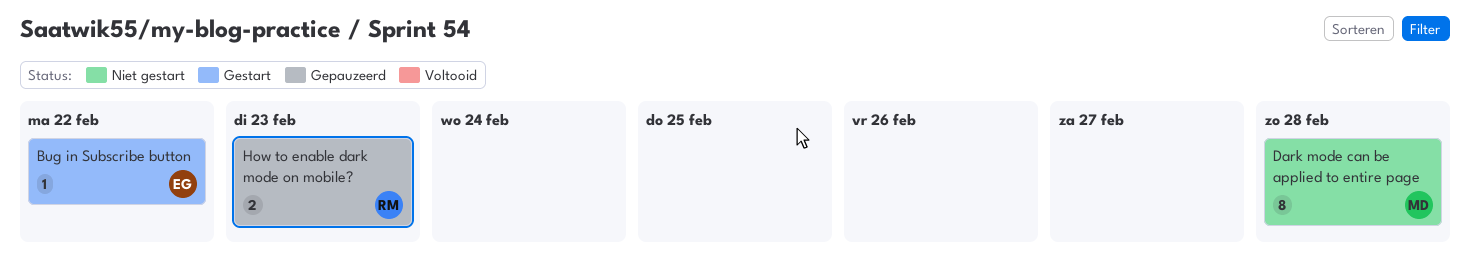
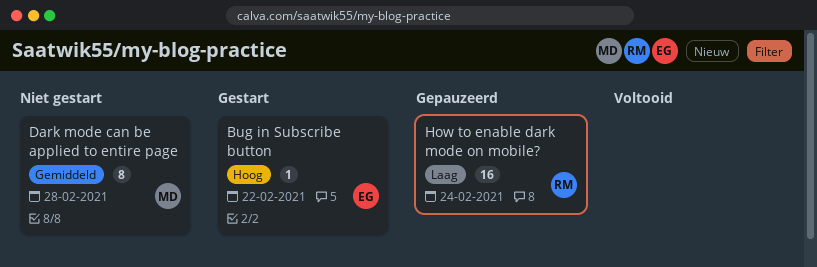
How to enable dark mode on mobile?, estimate: 2 -> 16
How to enable dark mode on mobile?, due: Feb 23 -> Feb 24

